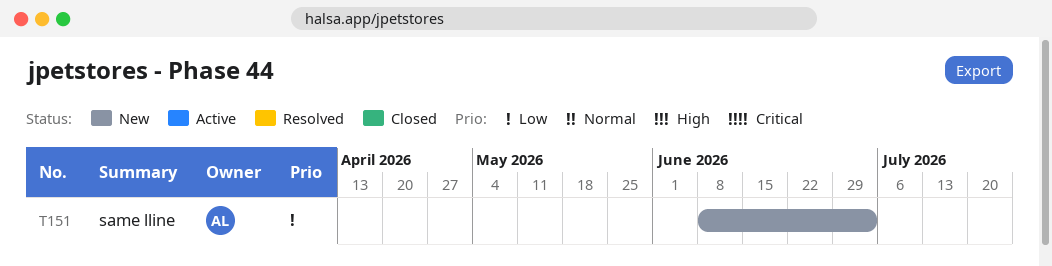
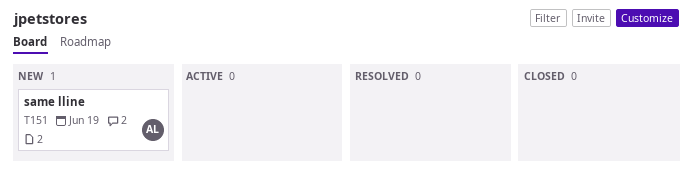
T151, due: Jul 3 -> Jun 19

